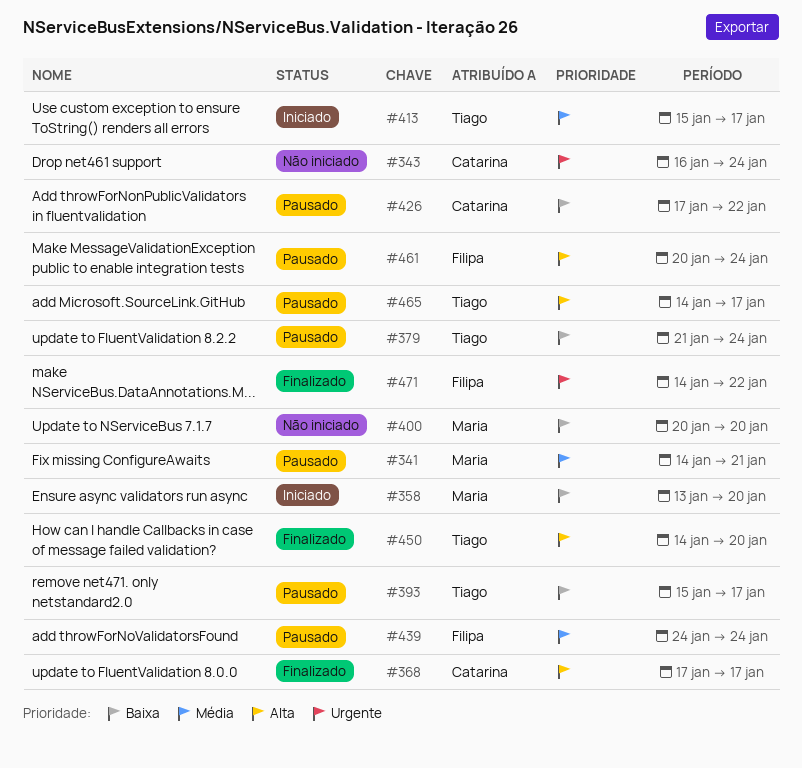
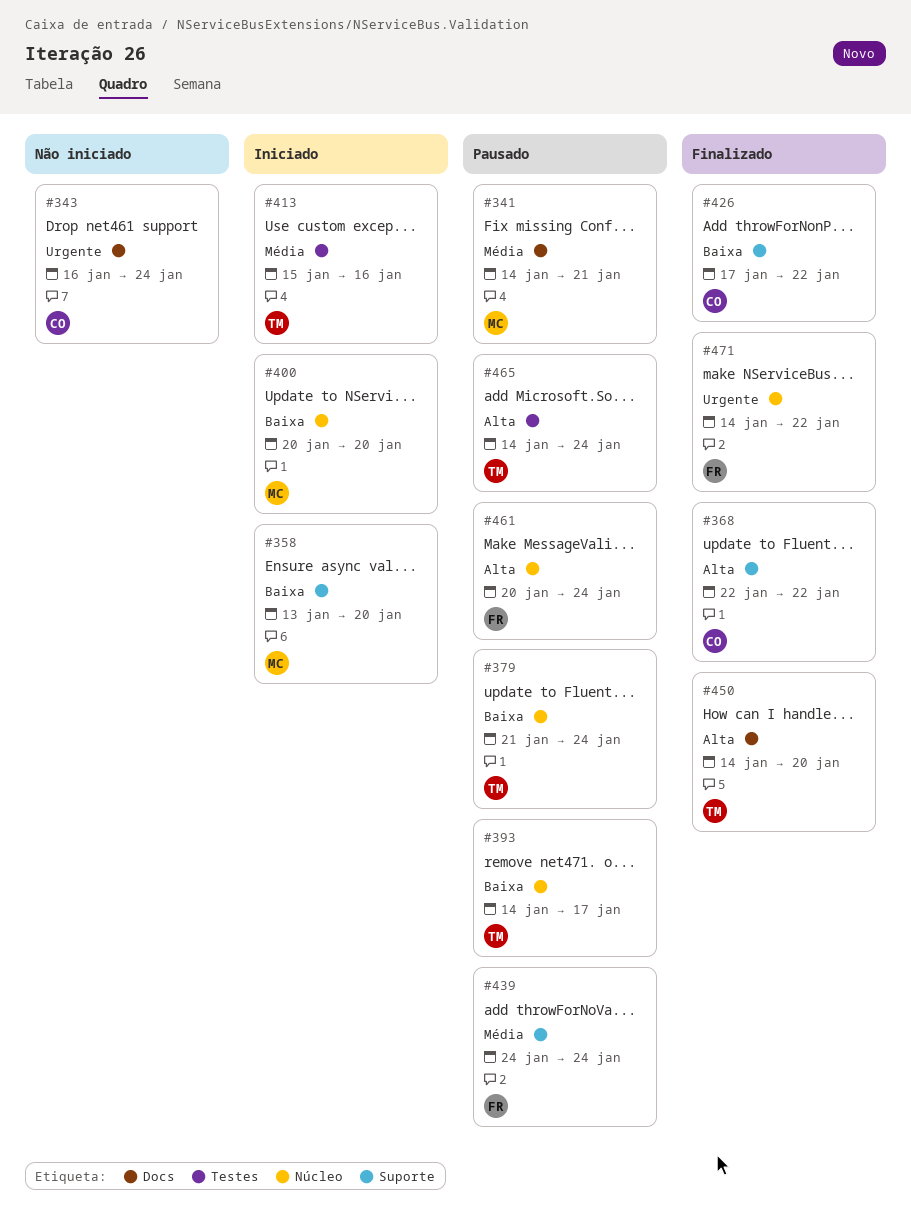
#368, start: Jan 17 -> Jan 22
#368, due: Jan 17 -> Jan 22
#393, start: Jan 15 -> Jan 14
#400, status: Não iniciado -> Iniciado
#413, due: Jan 17 -> Jan 16
#426, status: Pausado -> Finalizado
#465, due: Jan 17 -> Jan 24

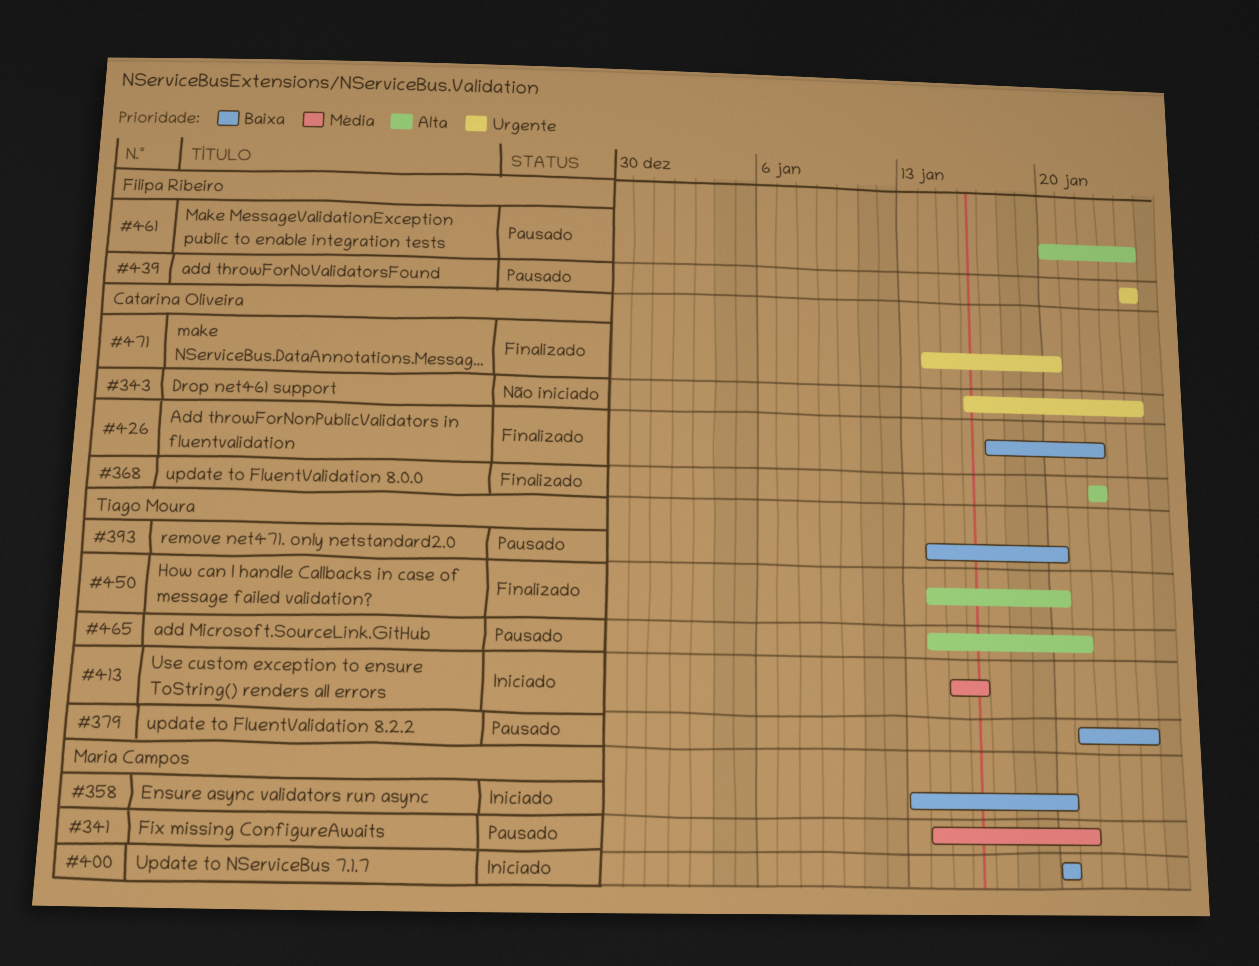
#393, due: Jan 17 -> Jan 20
#439, priority: Média -> Urgente
#465, due: Jan 24 -> Jan 21
#471, owner: Filipa Ribeiro -> Catarina Oliveira
#471, due: Jan 22 -> Jan 20

